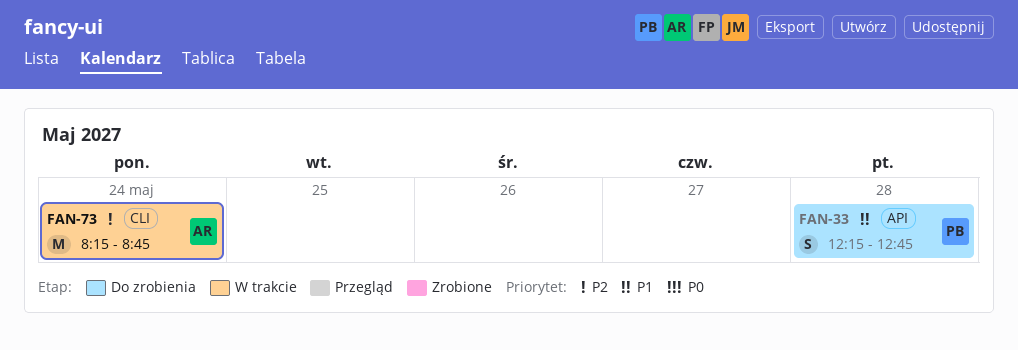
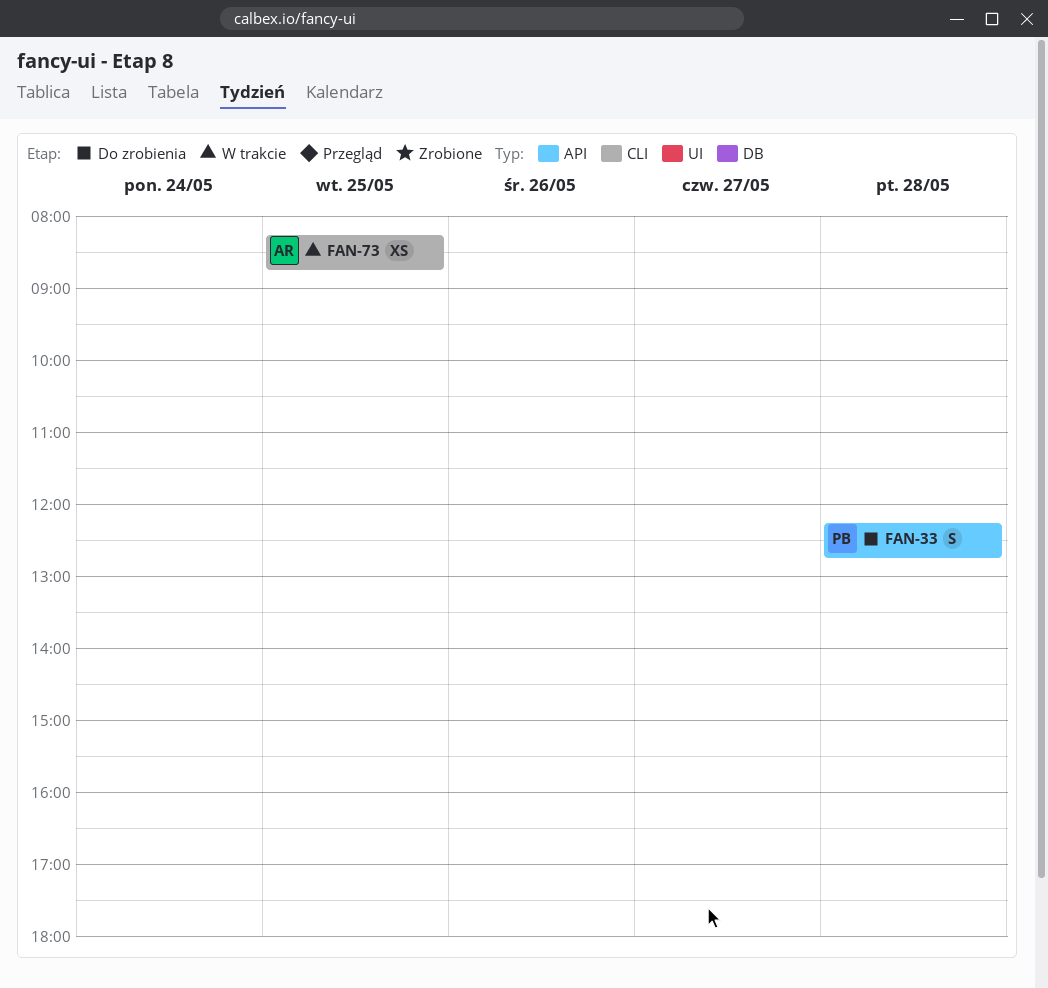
FAN-73, estimate: M -> XS
FAN-73, day: May 24 -> May 25

